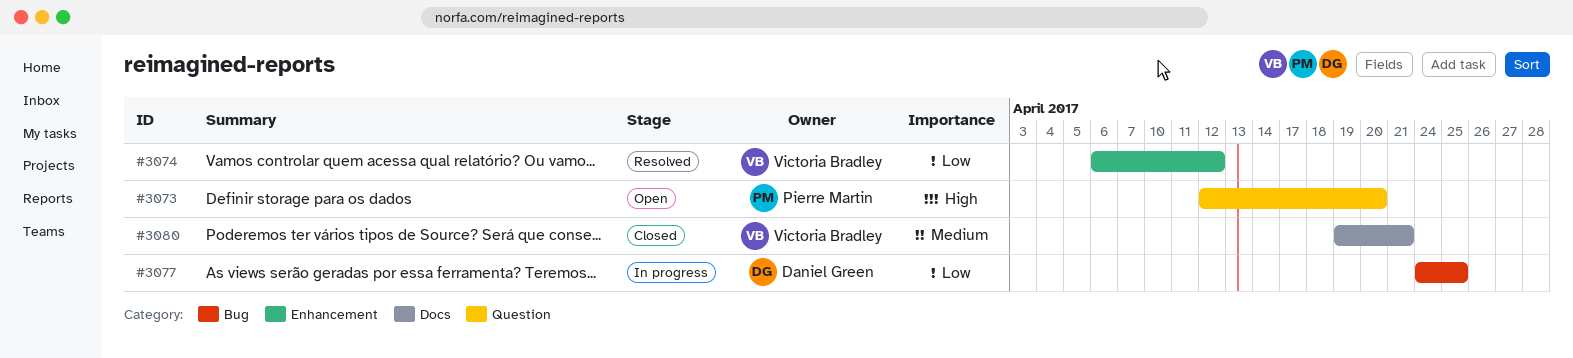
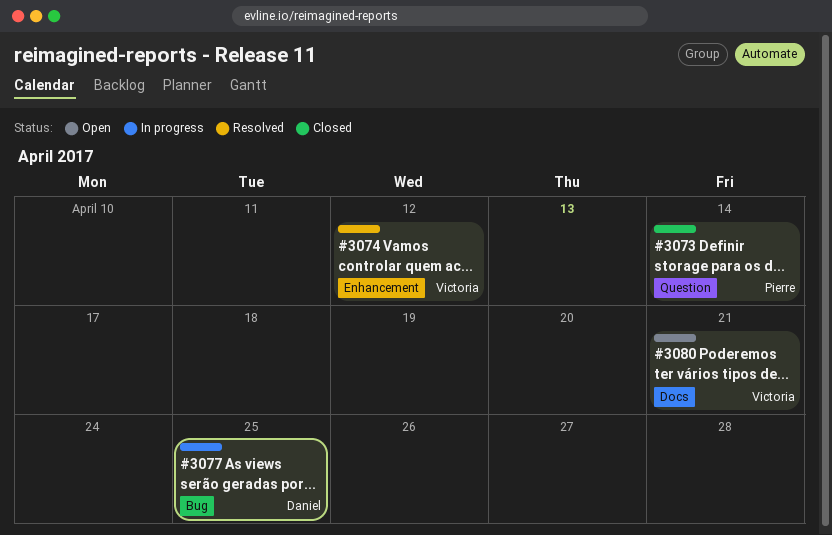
#3073, status: Open -> Closed
#3073, due: Apr 20 -> Apr 14
#3080, status: Closed -> Open

